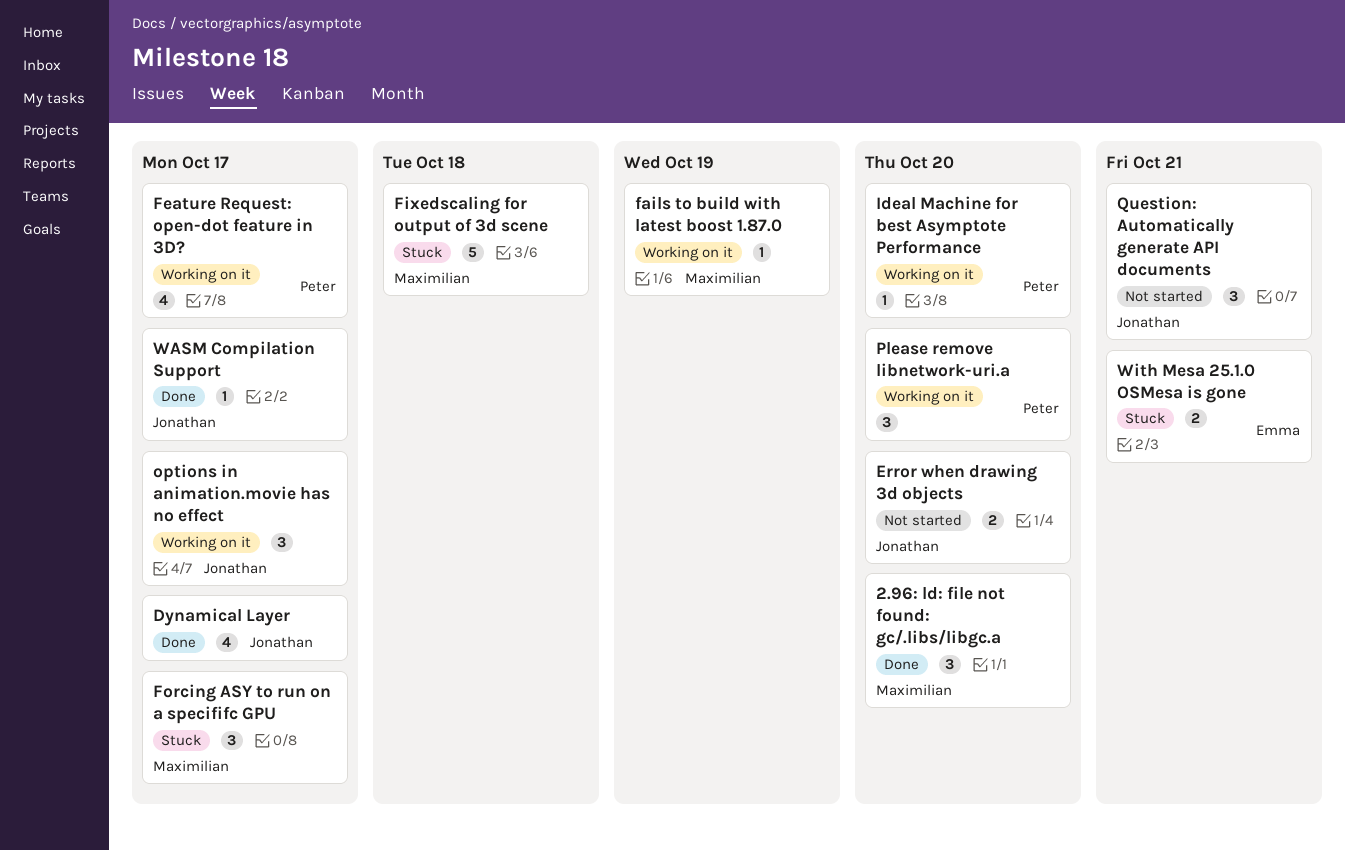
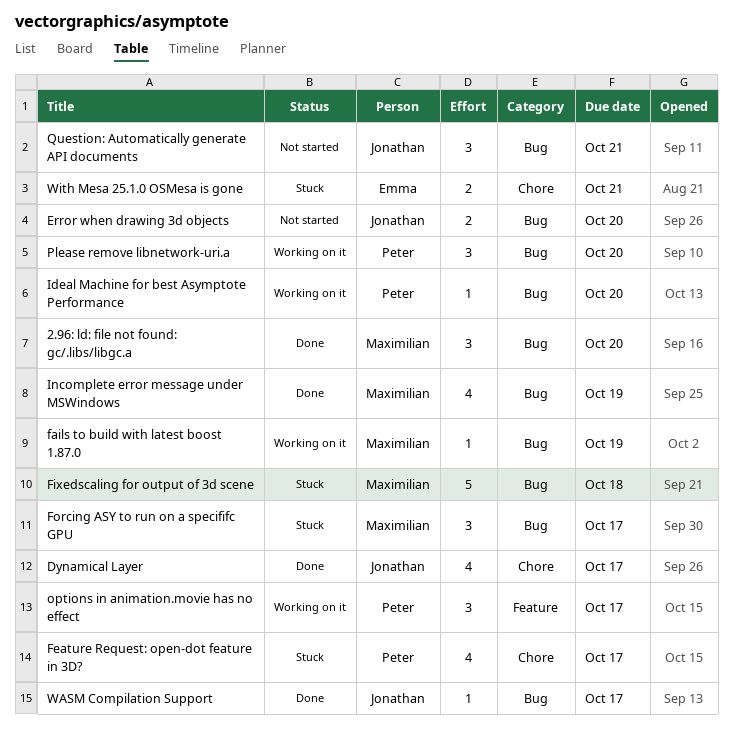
Feature Request: open-dot feature in 3D?, status: Working on it -> Stuck
Incomplete error message under MSWindows: none -> present
options in animation.movie has no effect, owner: Jonathan -> Peter

